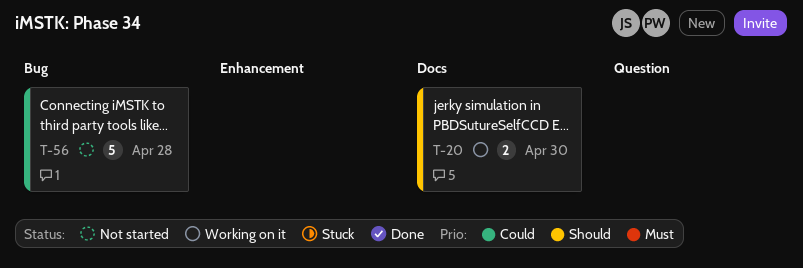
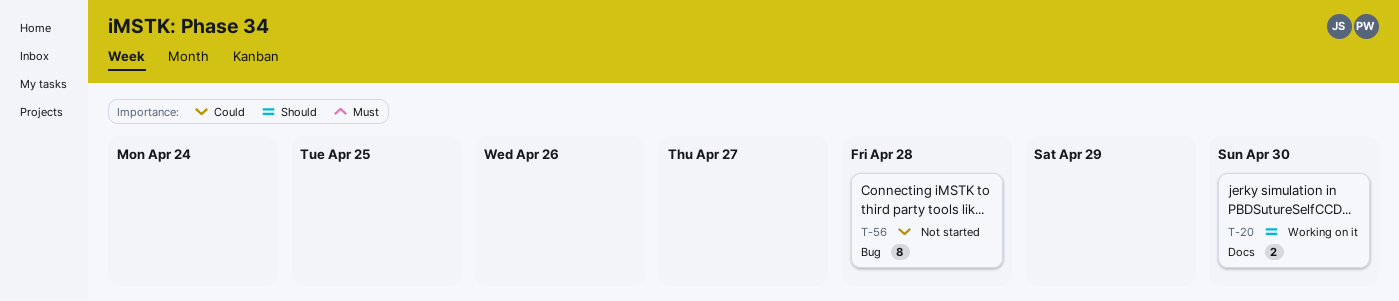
T-56, estimate: 5 -> 8

